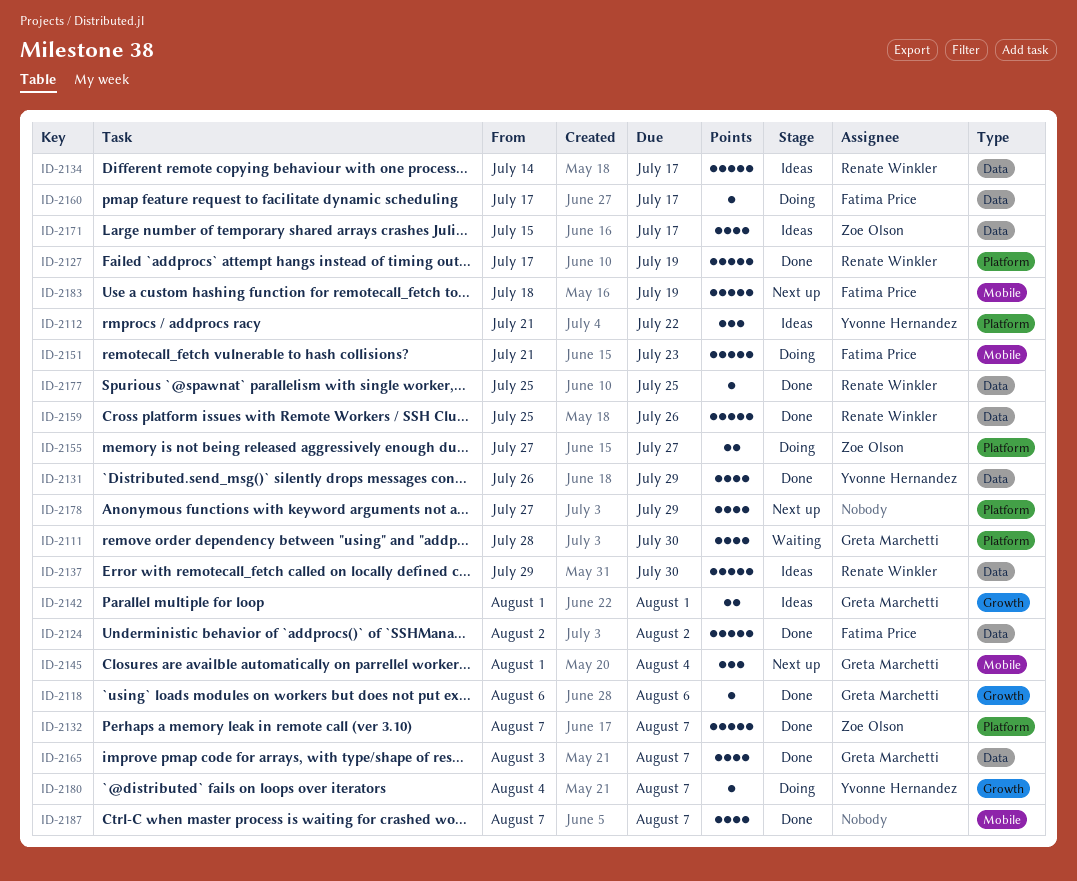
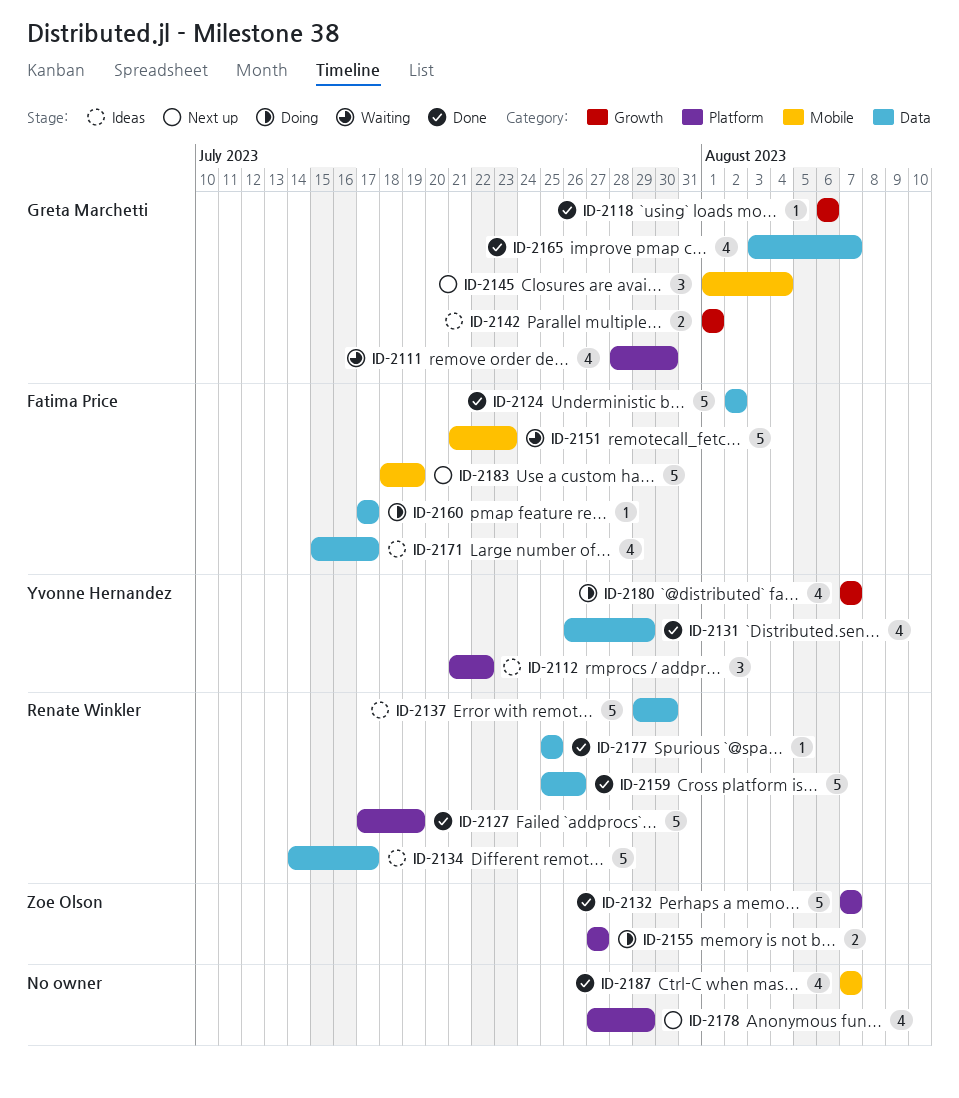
ID-2151, status: Doing -> Waiting
ID-2171, owner: Zoe Olson -> Fatima Price
ID-2180, estimate: 1 -> 4
ID-2180, start: Aug 4 -> Aug 7

